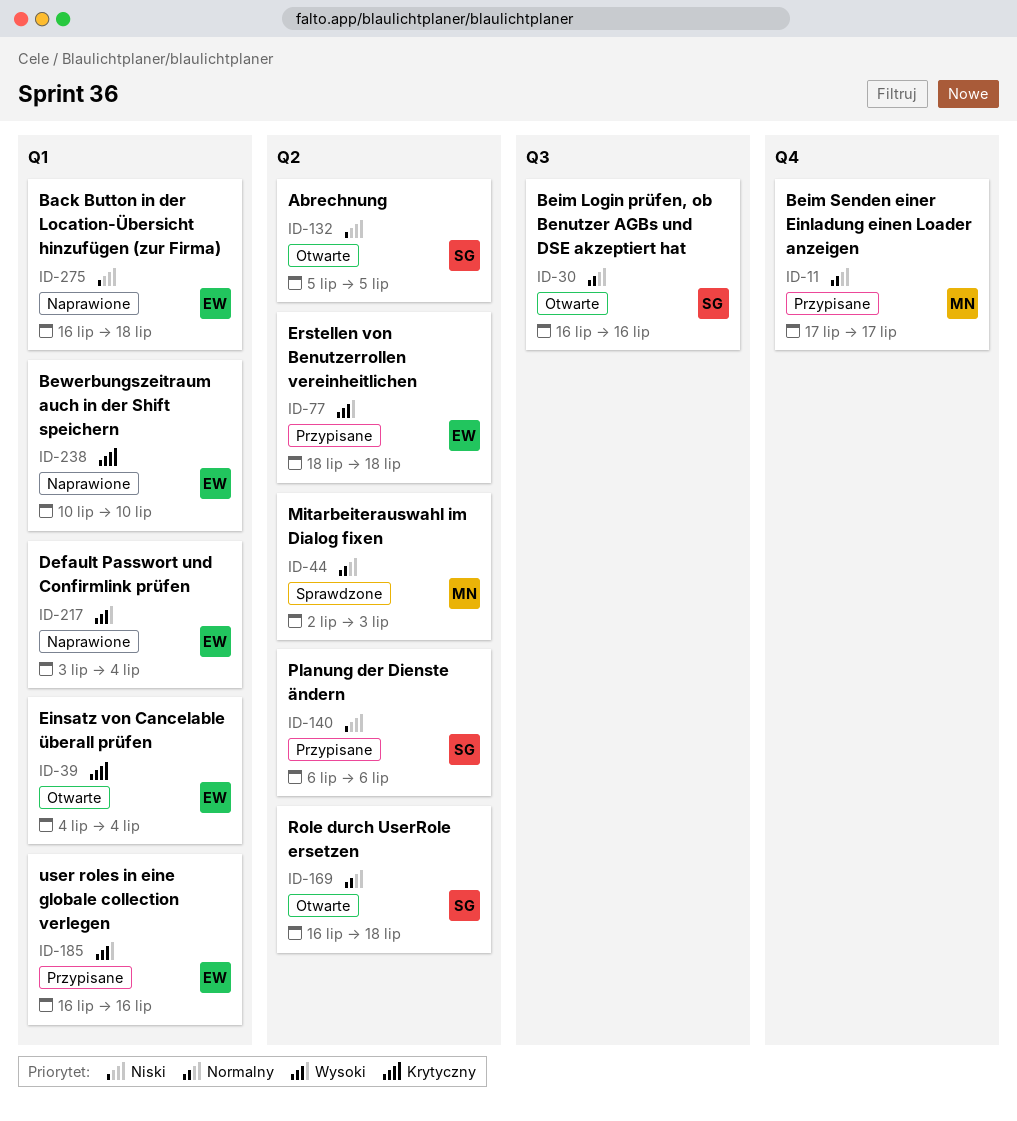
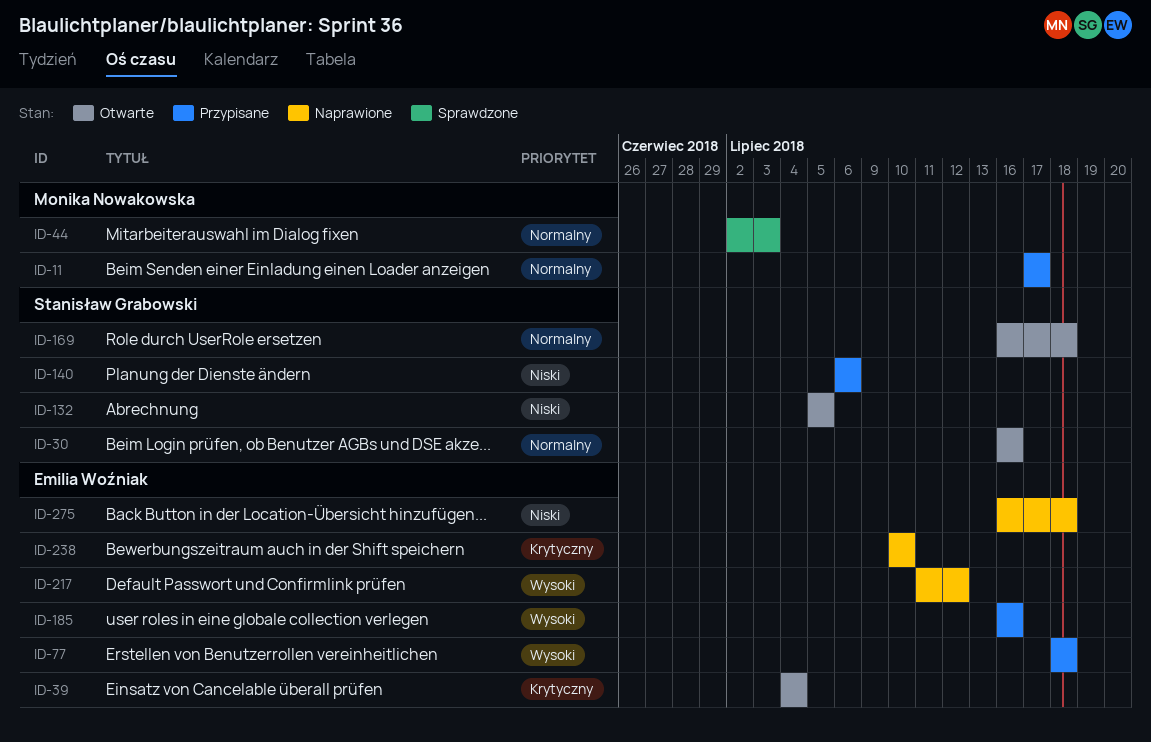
ID-217, start: Jul 3 -> Jul 11
ID-217, due: Jul 4 -> Jul 12

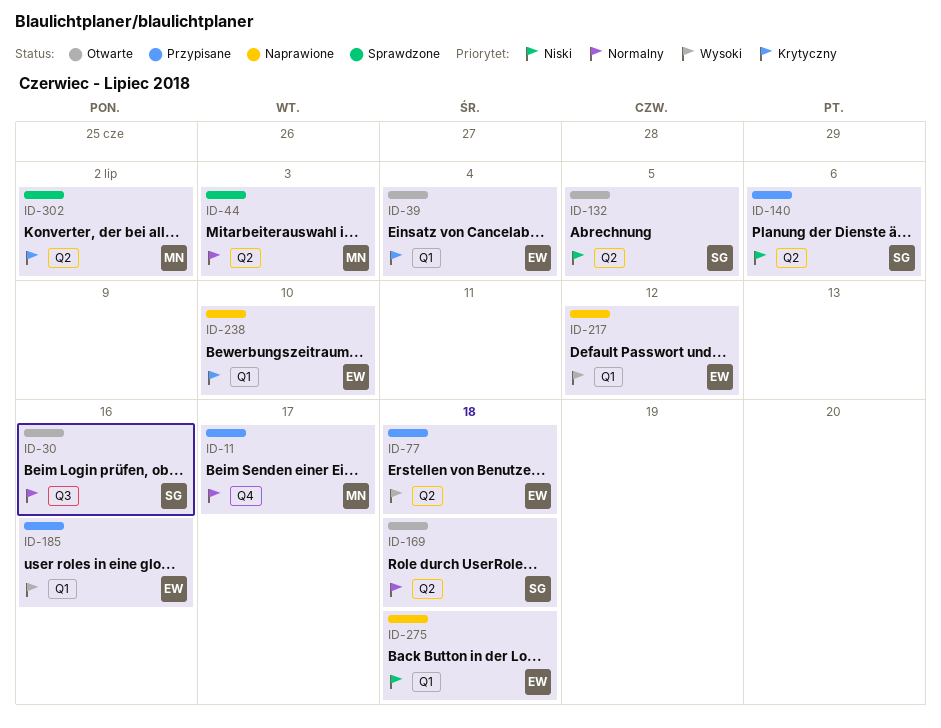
ID-302: none -> present

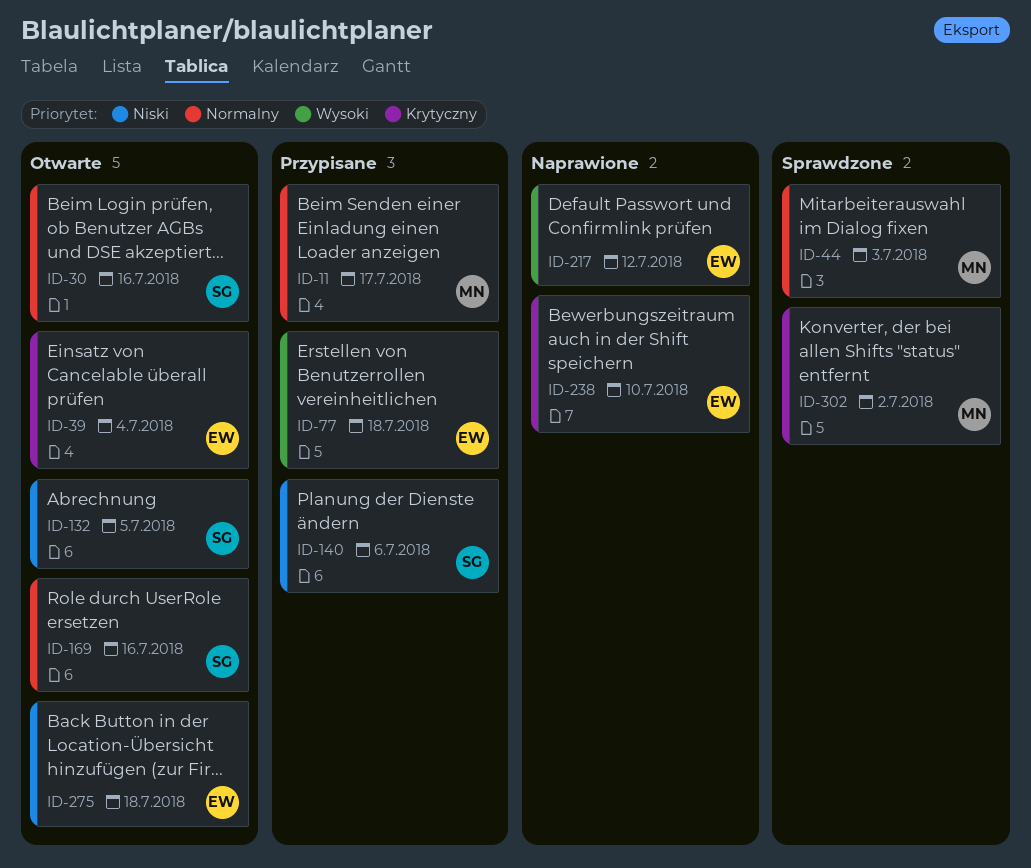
ID-169, due: Jul 18 -> Jul 16
ID-185: present -> none
ID-275, status: Naprawione -> Otwarte

